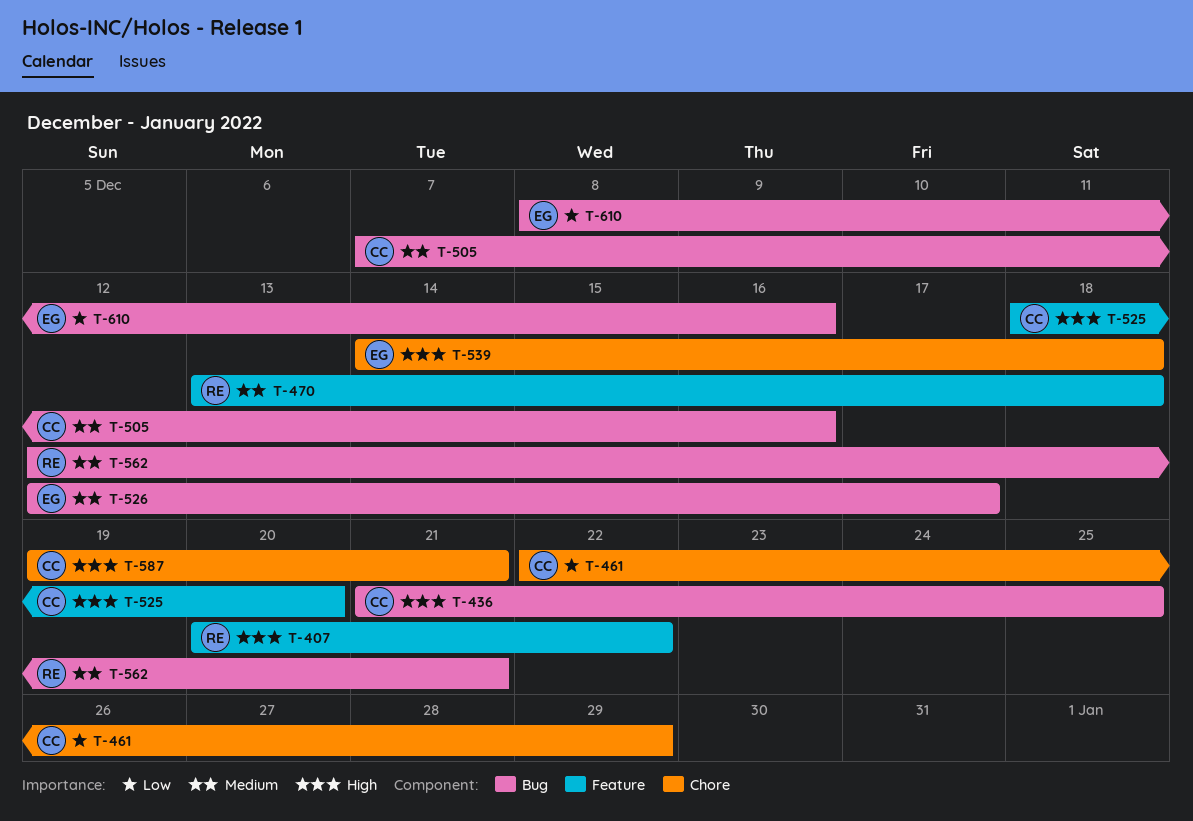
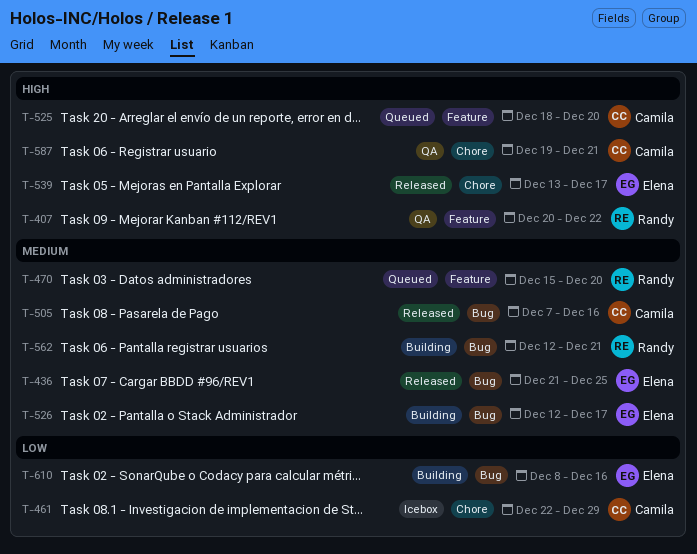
T-436, owner: Camila -> Elena
T-436, priority: High -> Medium
T-470, start: Dec 13 -> Dec 15
T-470, due: Dec 18 -> Dec 20
T-539, start: Dec 14 -> Dec 13
T-539, due: Dec 18 -> Dec 17

